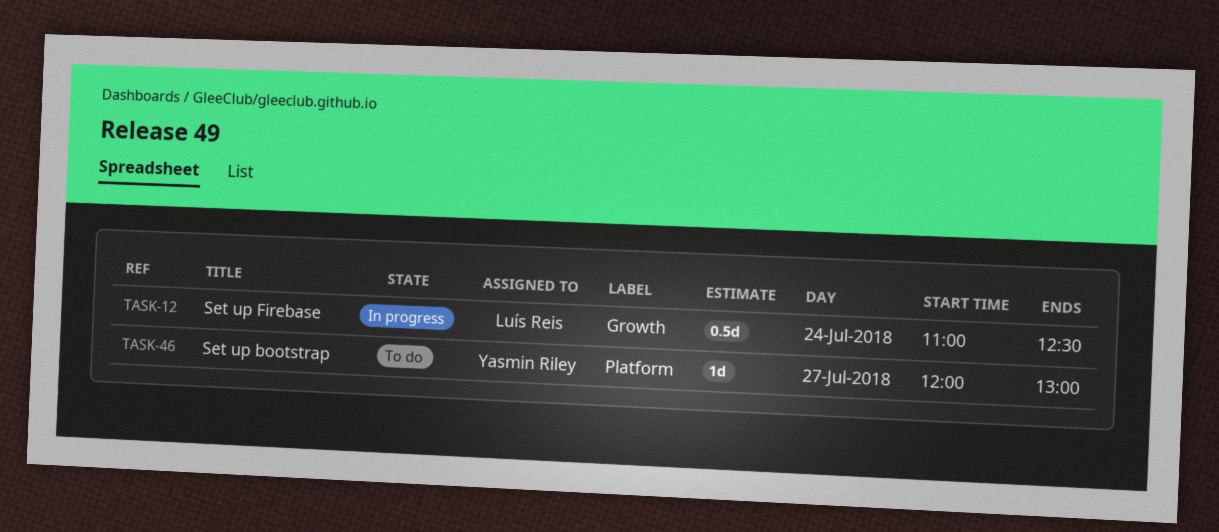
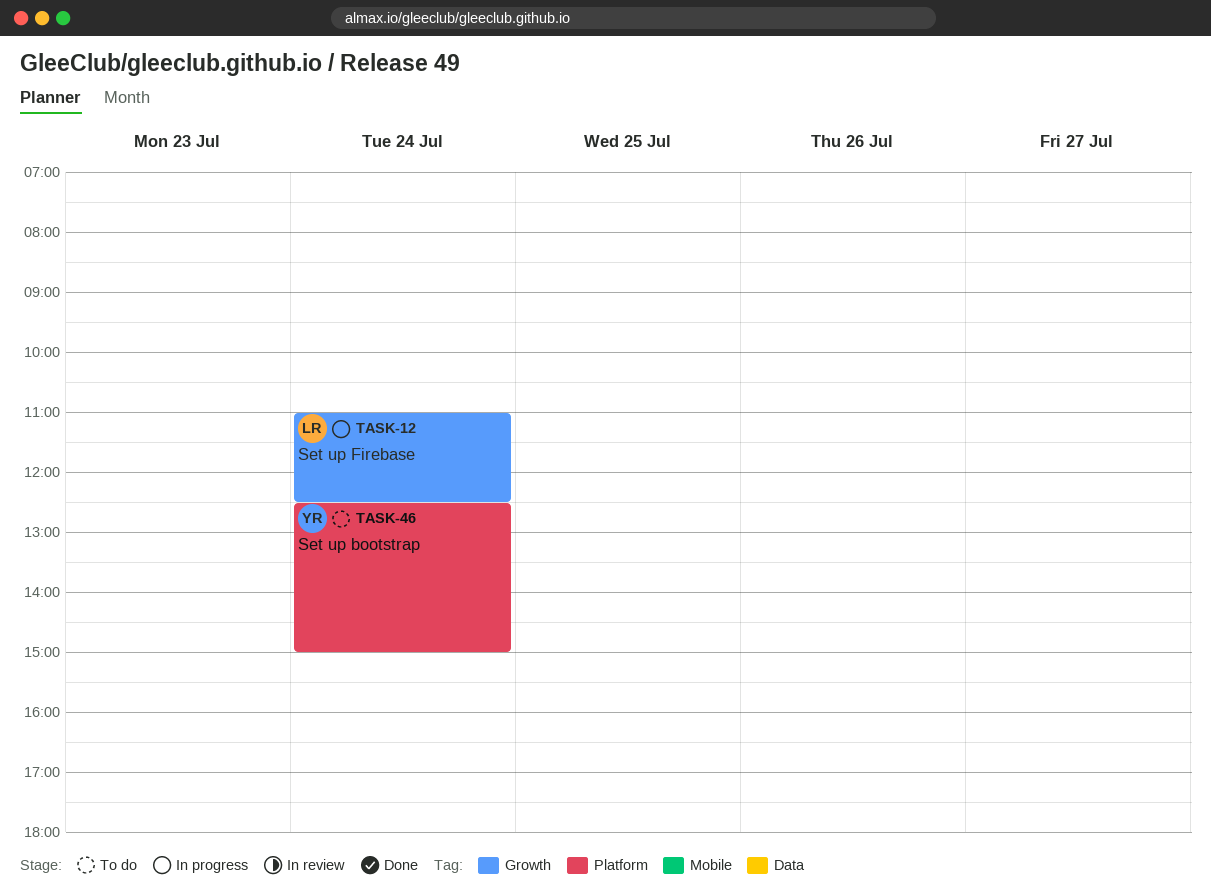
TASK-46, day: Jul 27 -> Jul 24
TASK-46, begins: 12:00 -> 12:30
TASK-46, ends: 13:00 -> 15:00

